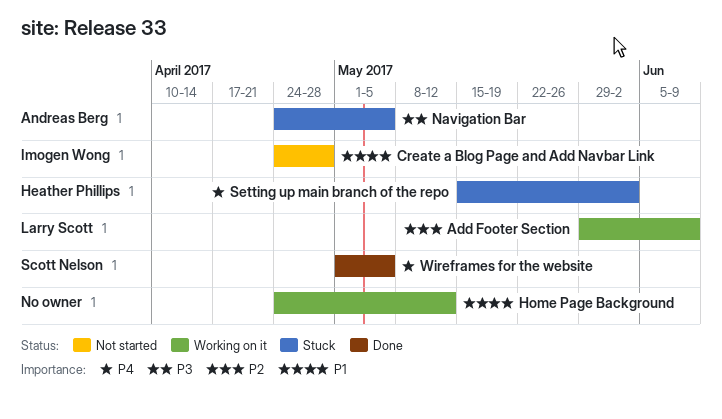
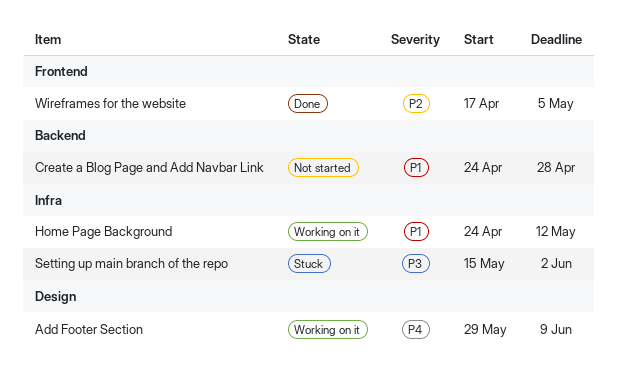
Add Footer Section, priority: P2 -> P4
Navigation Bar: present -> none
Setting up main branch of the repo, priority: P4 -> P3
Wireframes for the website, priority: P4 -> P2
Wireframes for the website, start: May 1 -> Apr 17

